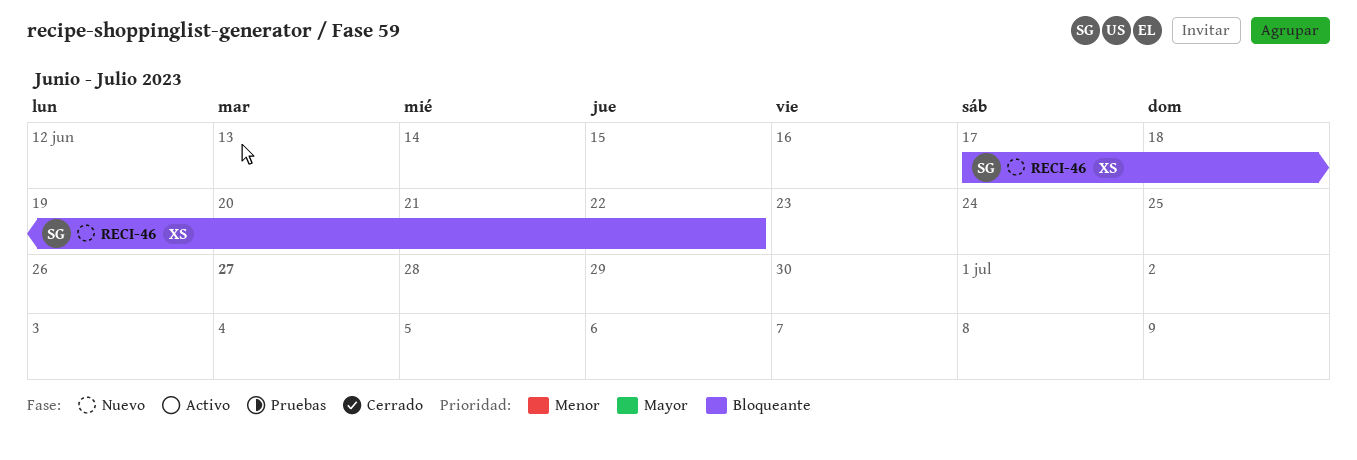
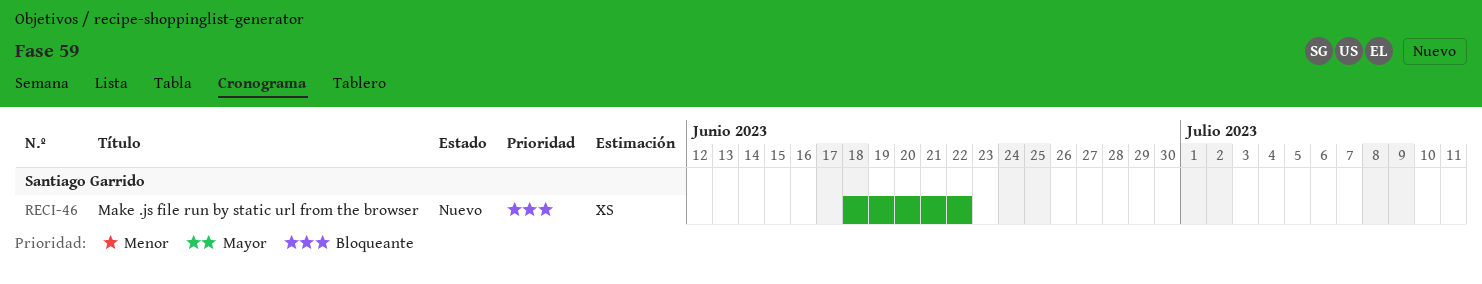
RECI-46, start: Jun 17 -> Jun 18

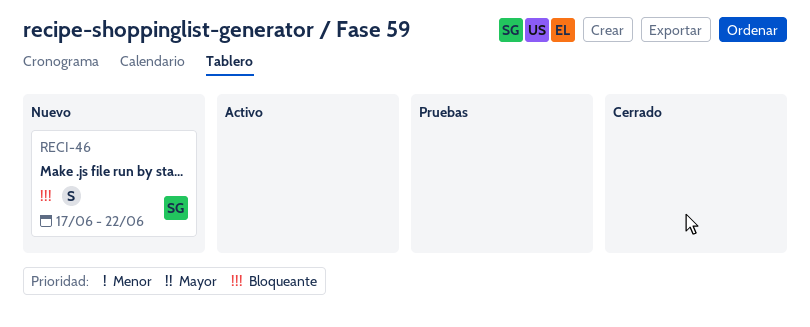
RECI-46, estimate: XS -> S
RECI-46, start: Jun 18 -> Jun 17

